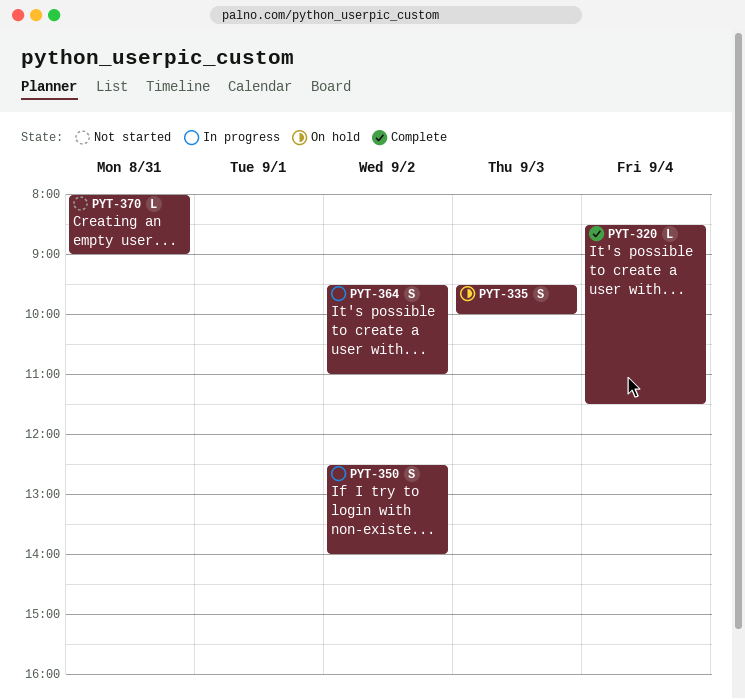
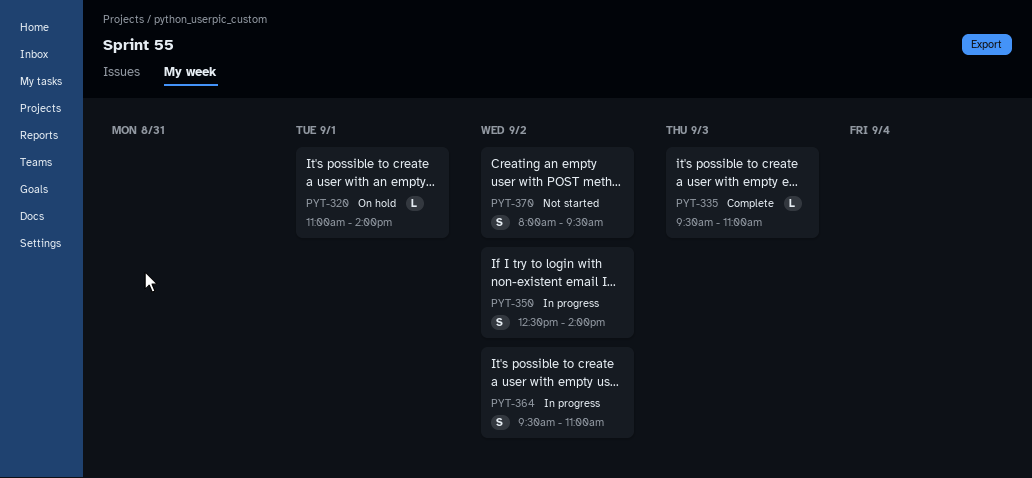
PYT-320, status: Complete -> On hold
PYT-320, day: Sep 4 -> Sep 1
PYT-320, begins: 08:30 -> 11:00
PYT-320, ends: 11:30 -> 14:00
PYT-335, status: On hold -> Complete
PYT-335, estimate: S -> L
PYT-335, ends: 10:00 -> 11:00
PYT-370, estimate: L -> S
PYT-370, day: Aug 31 -> Sep 2
PYT-370, ends: 09:00 -> 09:30

